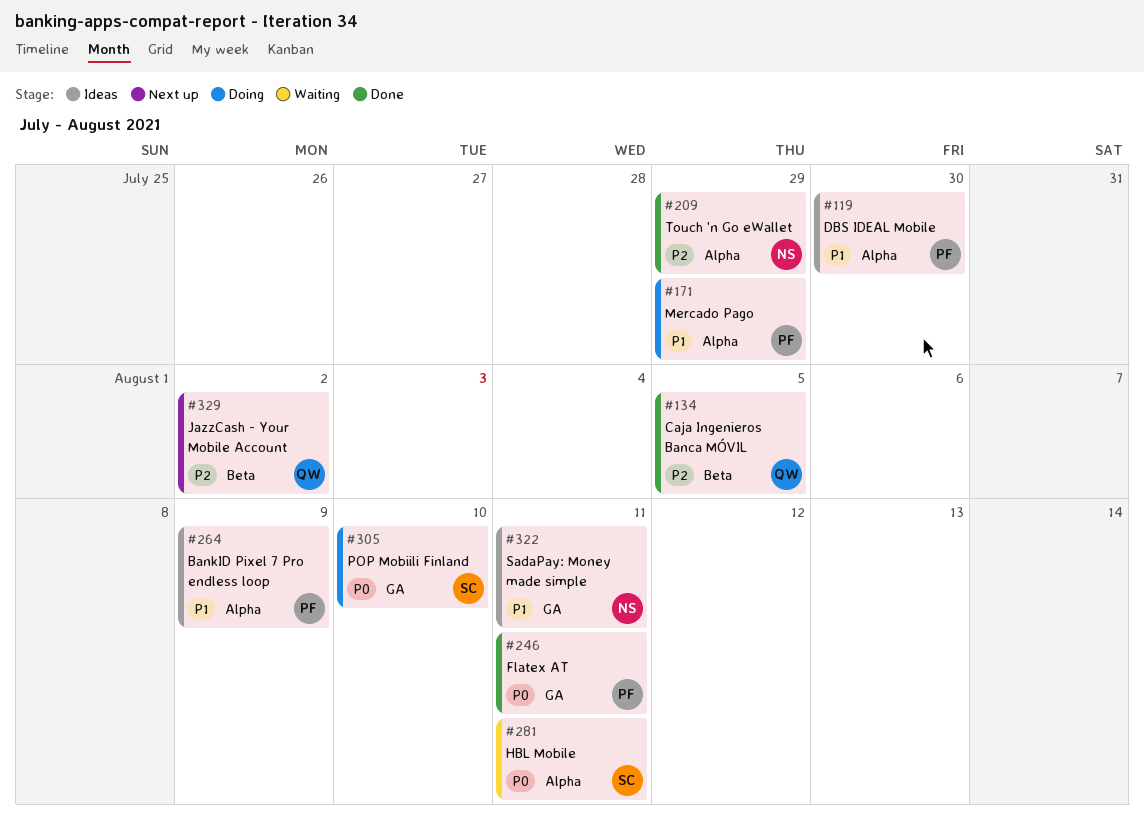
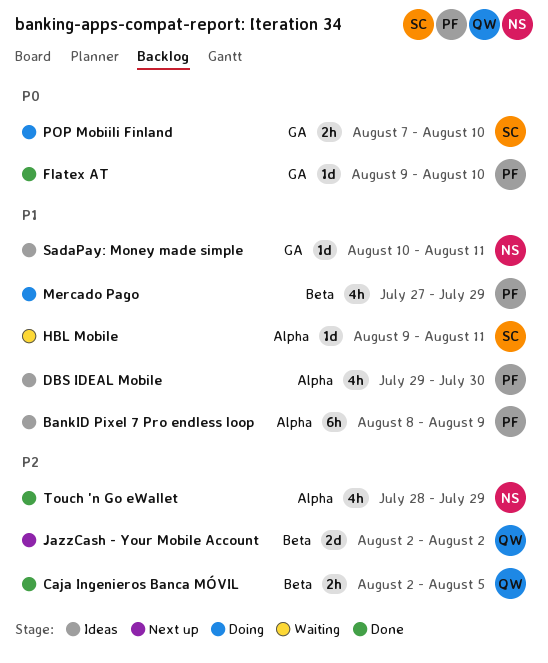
Flatex AT, due: Aug 11 -> Aug 10
HBL Mobile, priority: P0 -> P1
Mercado Pago, label: Alpha -> Beta

